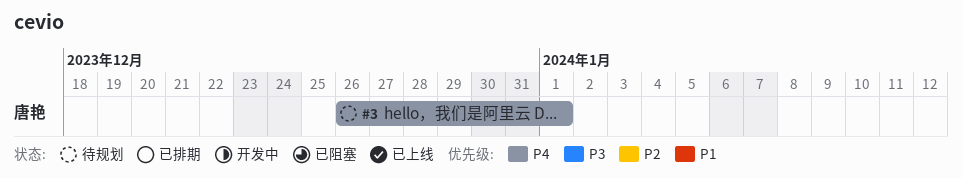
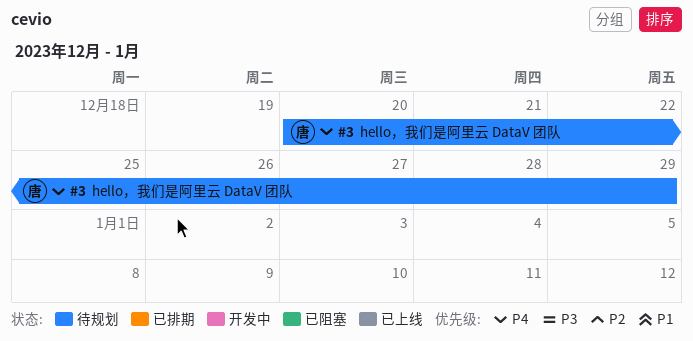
#3, start: Dec 26 -> Dec 20
#3, due: Jan 1 -> Dec 29

